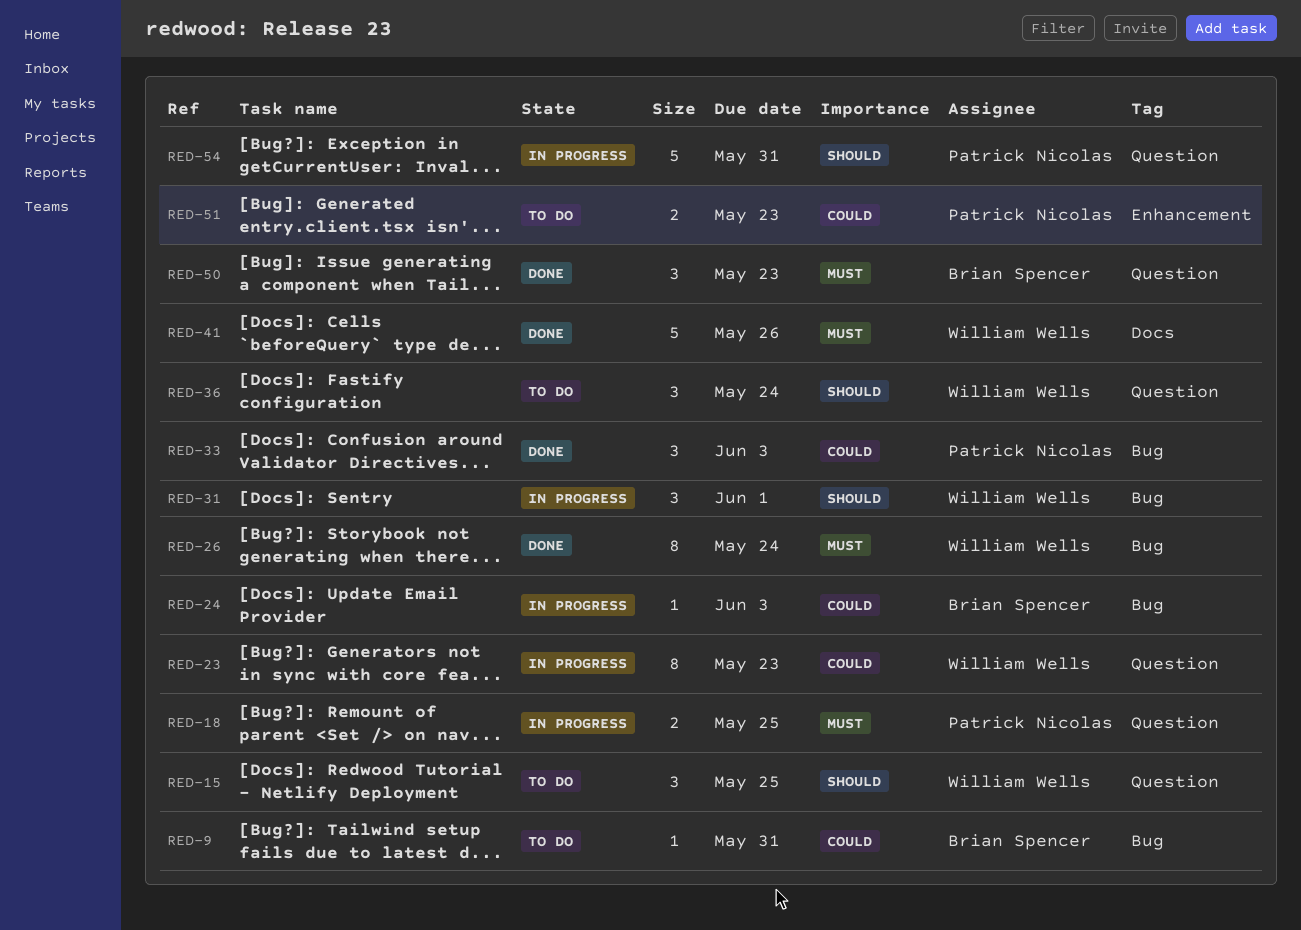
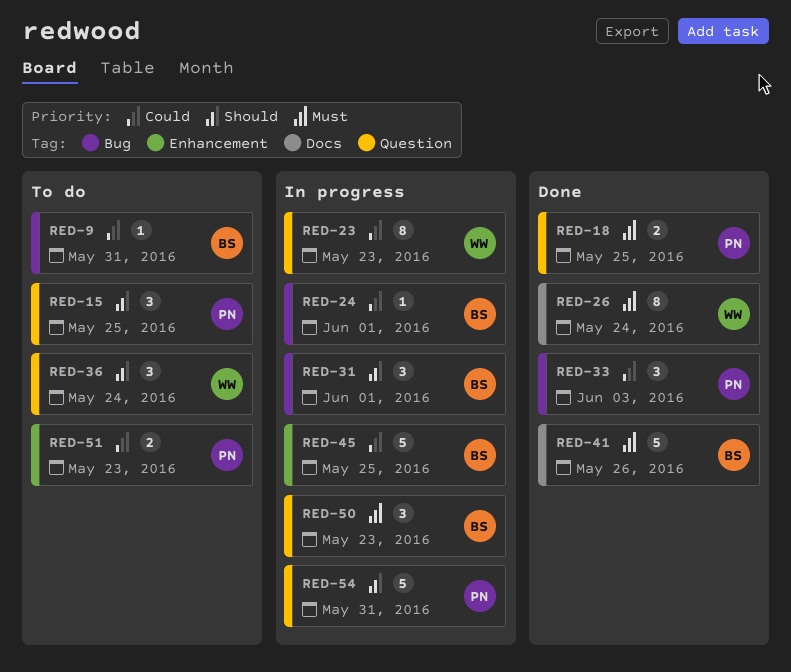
RED-15, owner: William Wells -> Patrick Nicolas
RED-18, status: In progress -> Done
RED-24, due: Jun 3 -> Jun 1
RED-26, label: Bug -> Docs
RED-31, owner: William Wells -> Brian Spencer
RED-41, owner: William Wells -> Brian Spencer
RED-45: none -> present
RED-50, status: Done -> In progress

